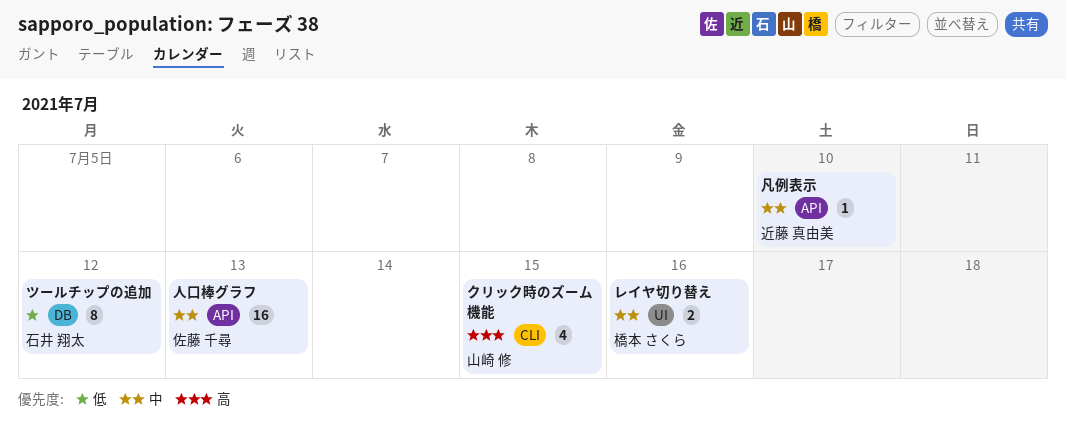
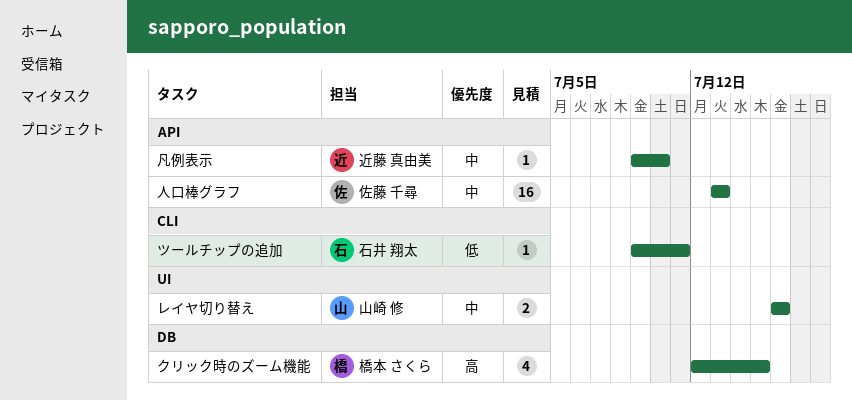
クリック時のズーム機能, owner: 山崎 修 -> 橋本 さくら
クリック時のズーム機能, label: CLI -> DB
ツールチップの追加, label: DB -> CLI
ツールチップの追加, estimate: 8 -> 1
ツールチップの追加, due: Jul 12 -> Jul 11
レイヤ切り替え, owner: 橋本 さくら -> 山崎 修

